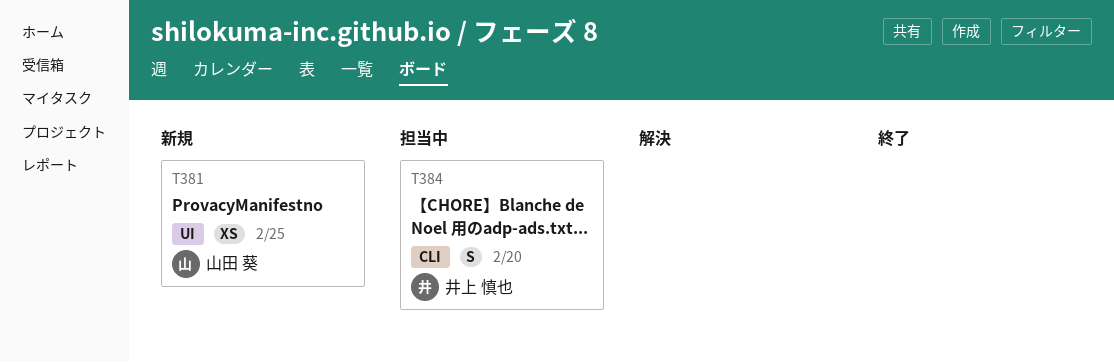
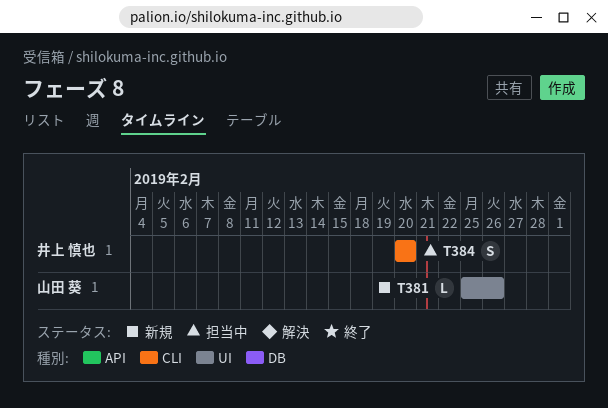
T381, estimate: XS -> L
T381, due: Feb 25 -> Feb 26

